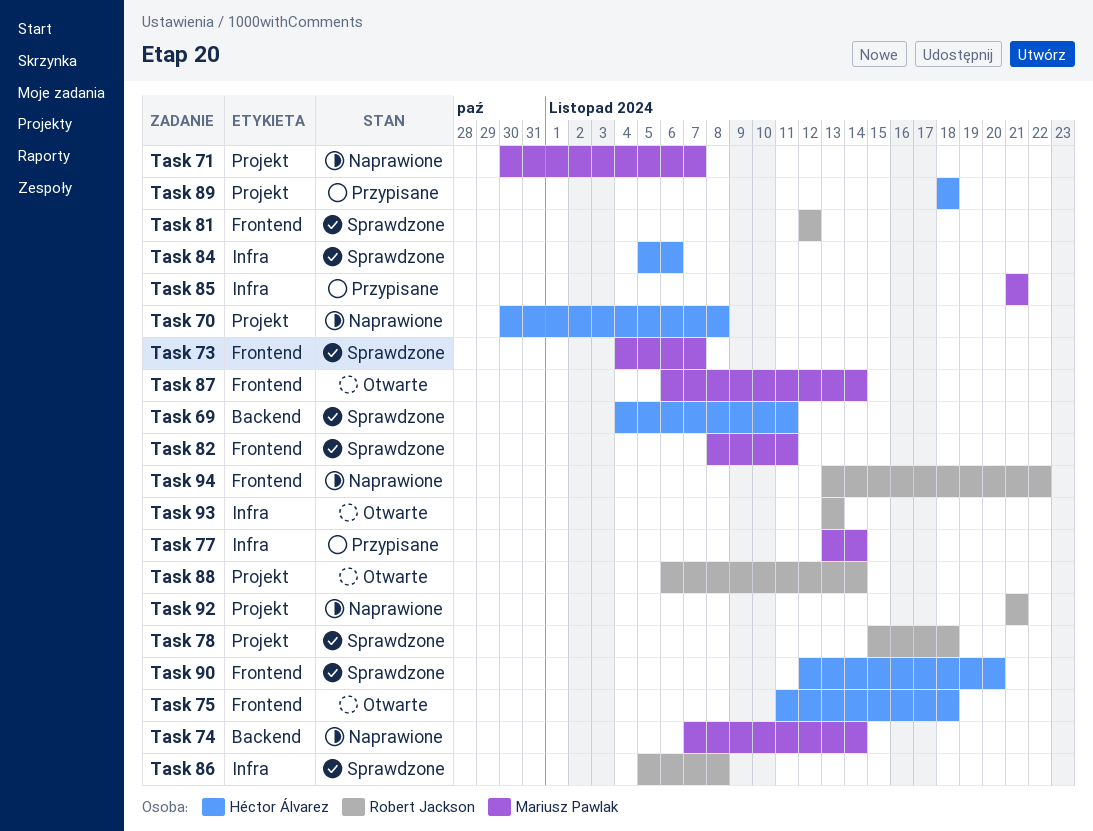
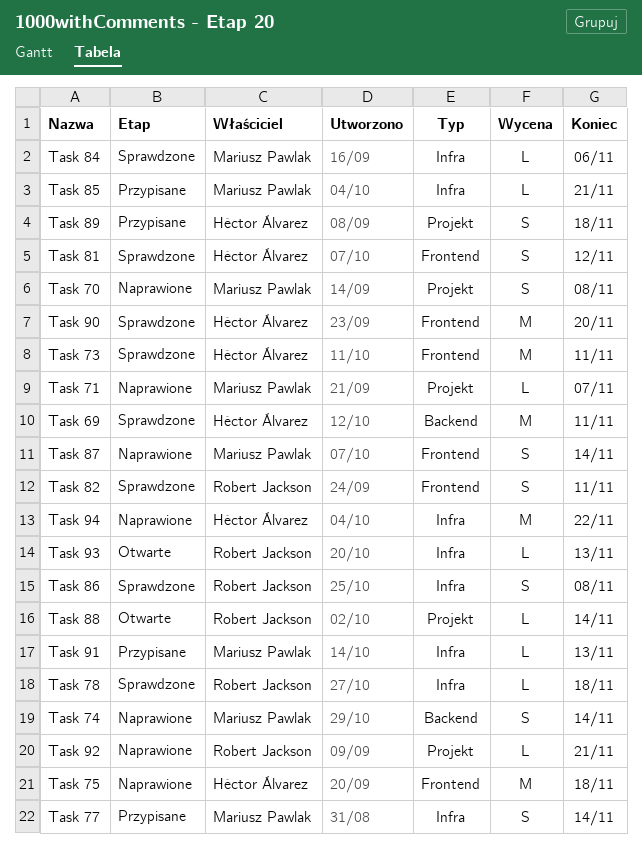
Task 70, owner: Héctor Álvarez -> Mariusz Pawlak
Task 73, owner: Mariusz Pawlak -> Héctor Álvarez
Task 73, due: Nov 7 -> Nov 11
Task 75, status: Otwarte -> Naprawione
Task 78, label: Projekt -> Infra
Task 81, owner: Robert Jackson -> Héctor Álvarez
Task 82, owner: Mariusz Pawlak -> Robert Jackson
Task 84, owner: Héctor Álvarez -> Mariusz Pawlak
Task 87, status: Otwarte -> Naprawione
Task 91: none -> present
Task 94, owner: Robert Jackson -> Héctor Álvarez
Task 94, label: Frontend -> Infra

